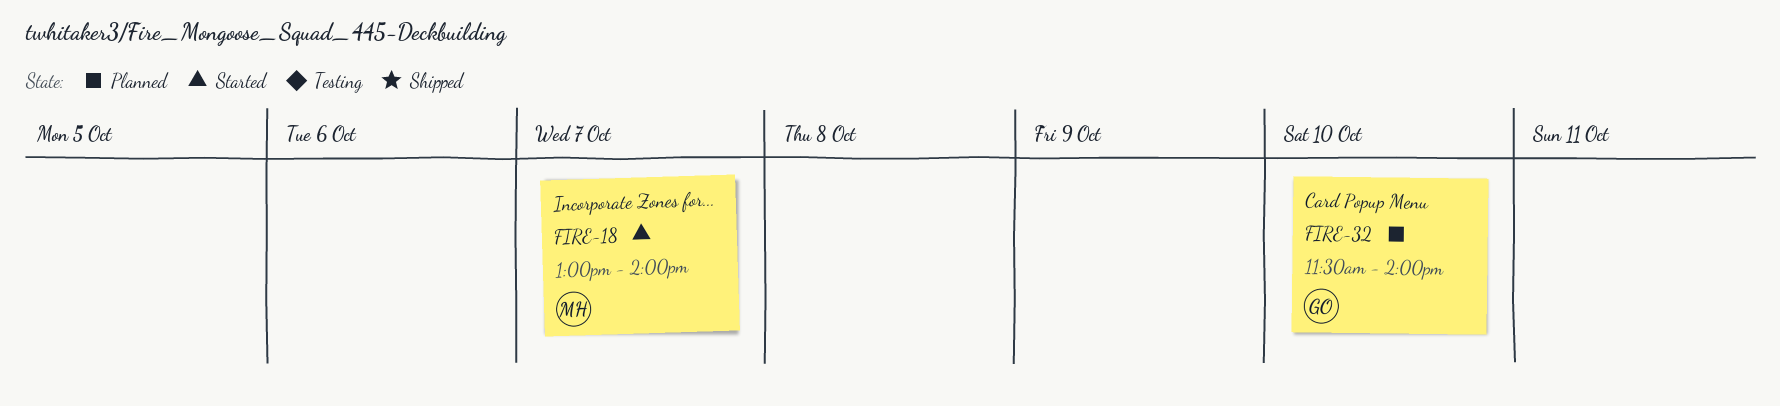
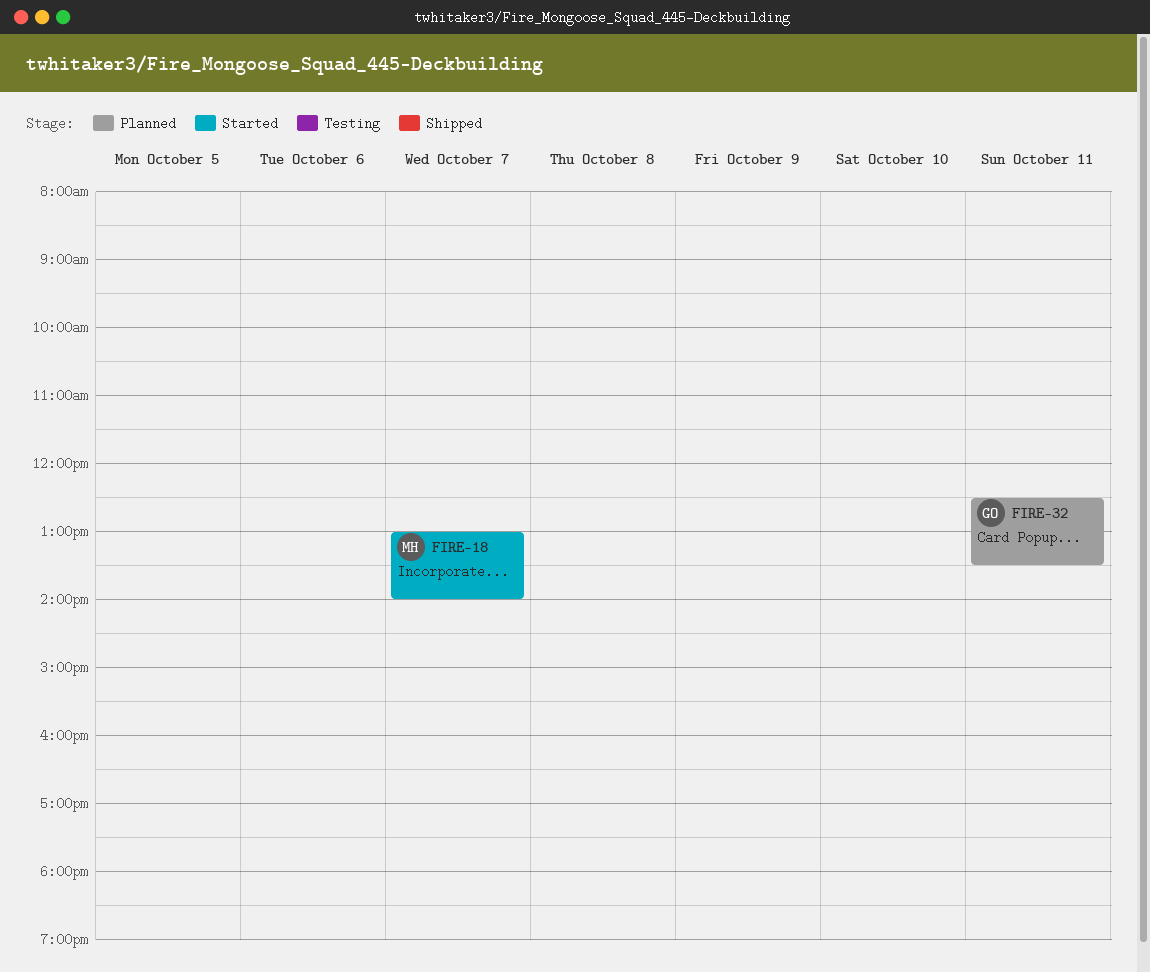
FIRE-32, day: Oct 10 -> Oct 11
FIRE-32, begins: 11:30 -> 12:30
FIRE-32, ends: 14:00 -> 13:30

